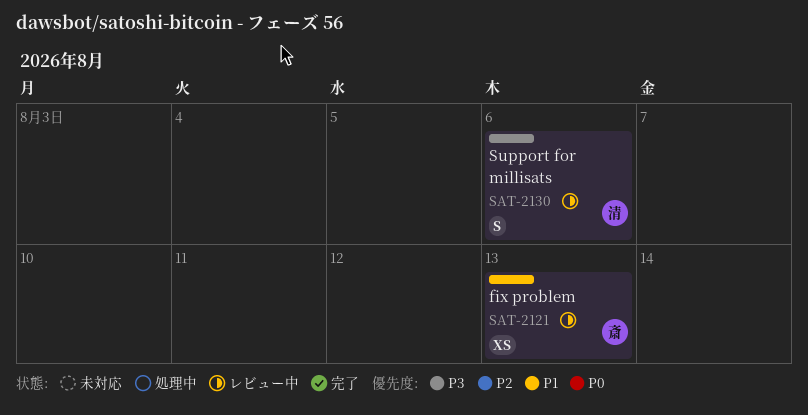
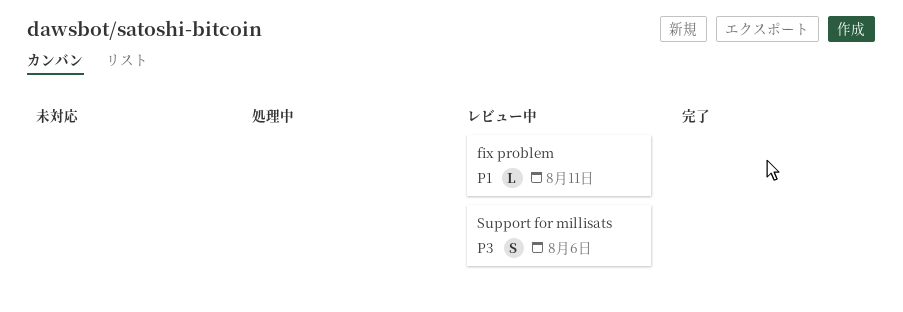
fix problem, estimate: XS -> L
fix problem, due: Aug 13 -> Aug 11

